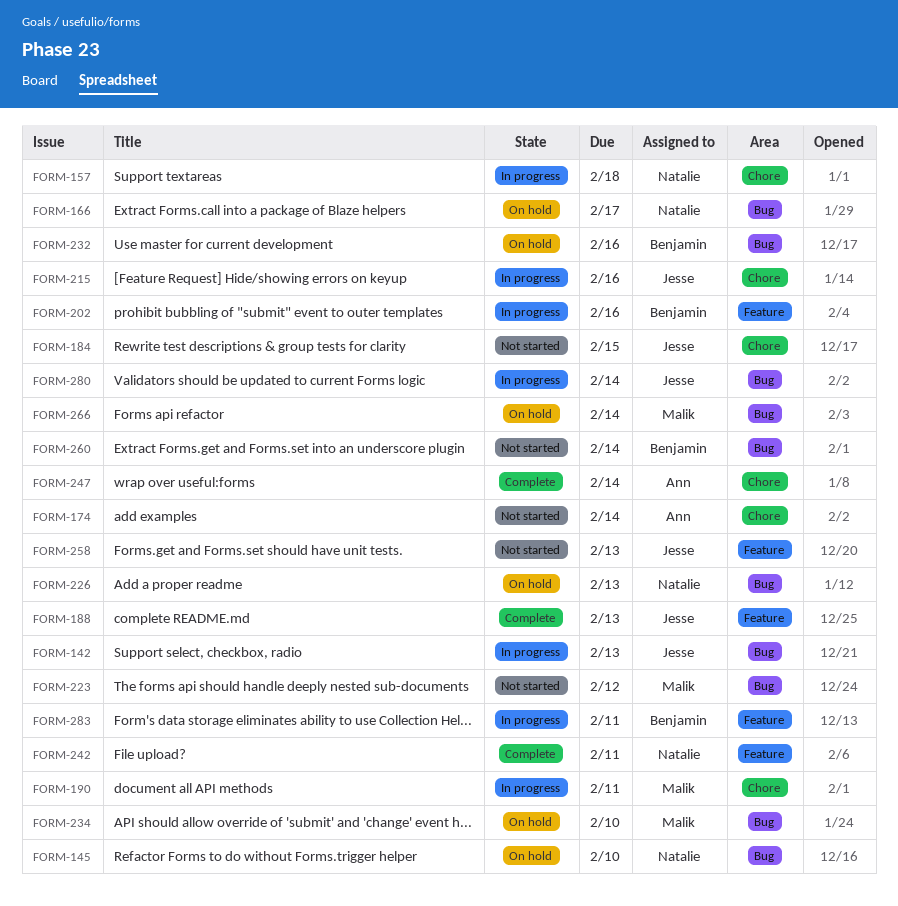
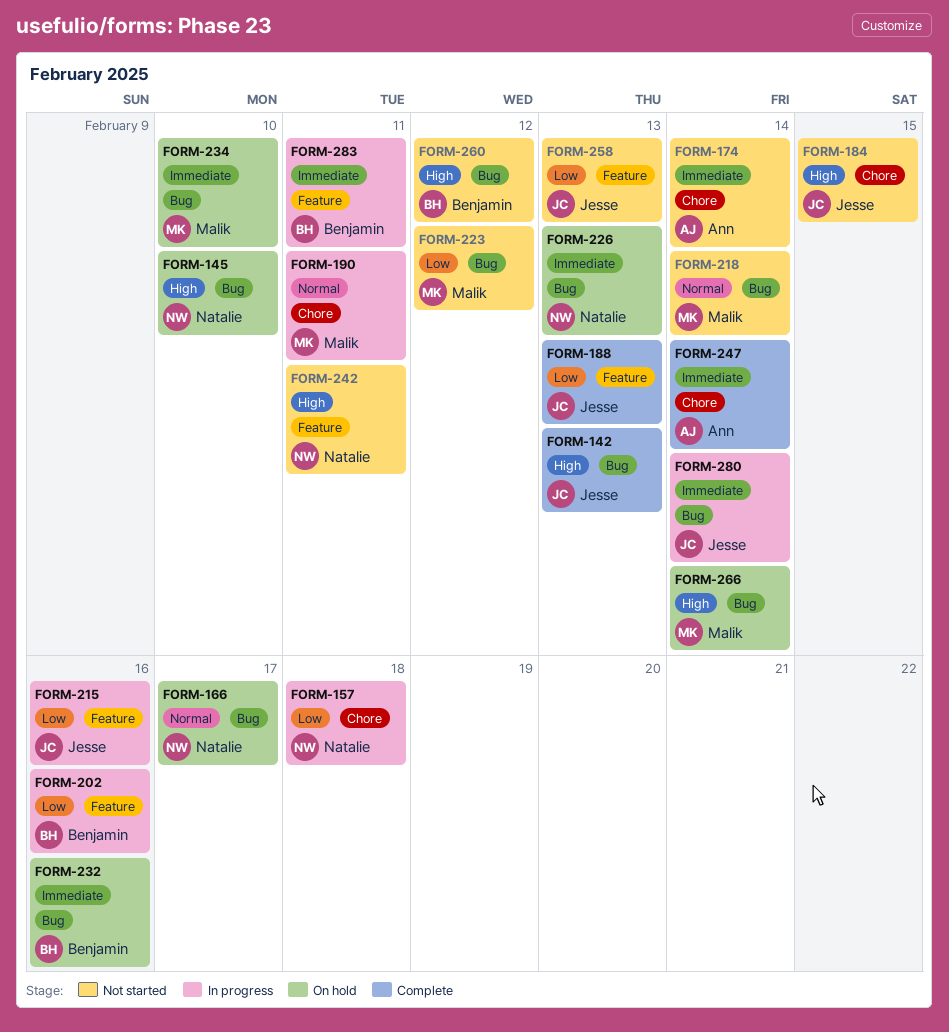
FORM-142, status: In progress -> Complete
FORM-215, label: Chore -> Feature
FORM-218: none -> present
FORM-242, status: Complete -> Not started
FORM-260, due: Feb 14 -> Feb 12

